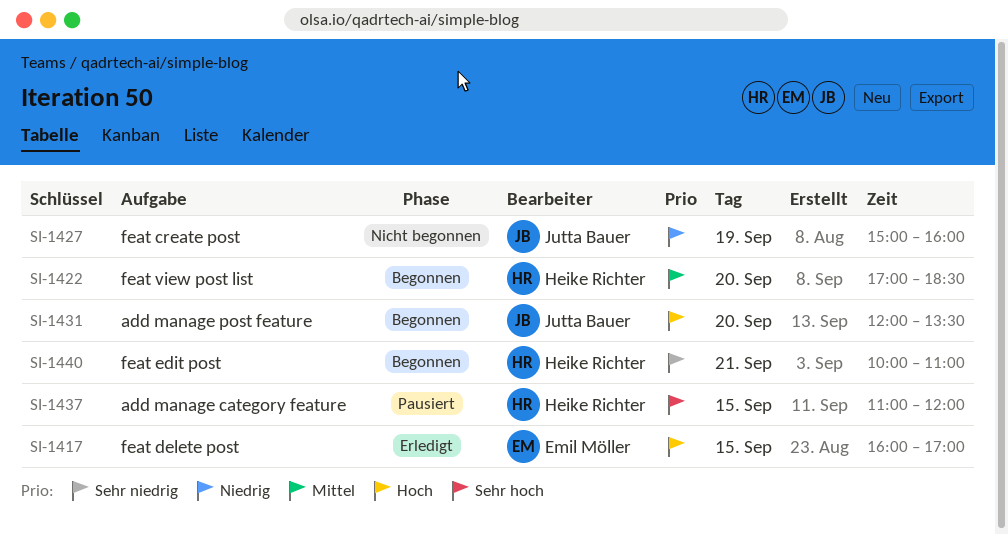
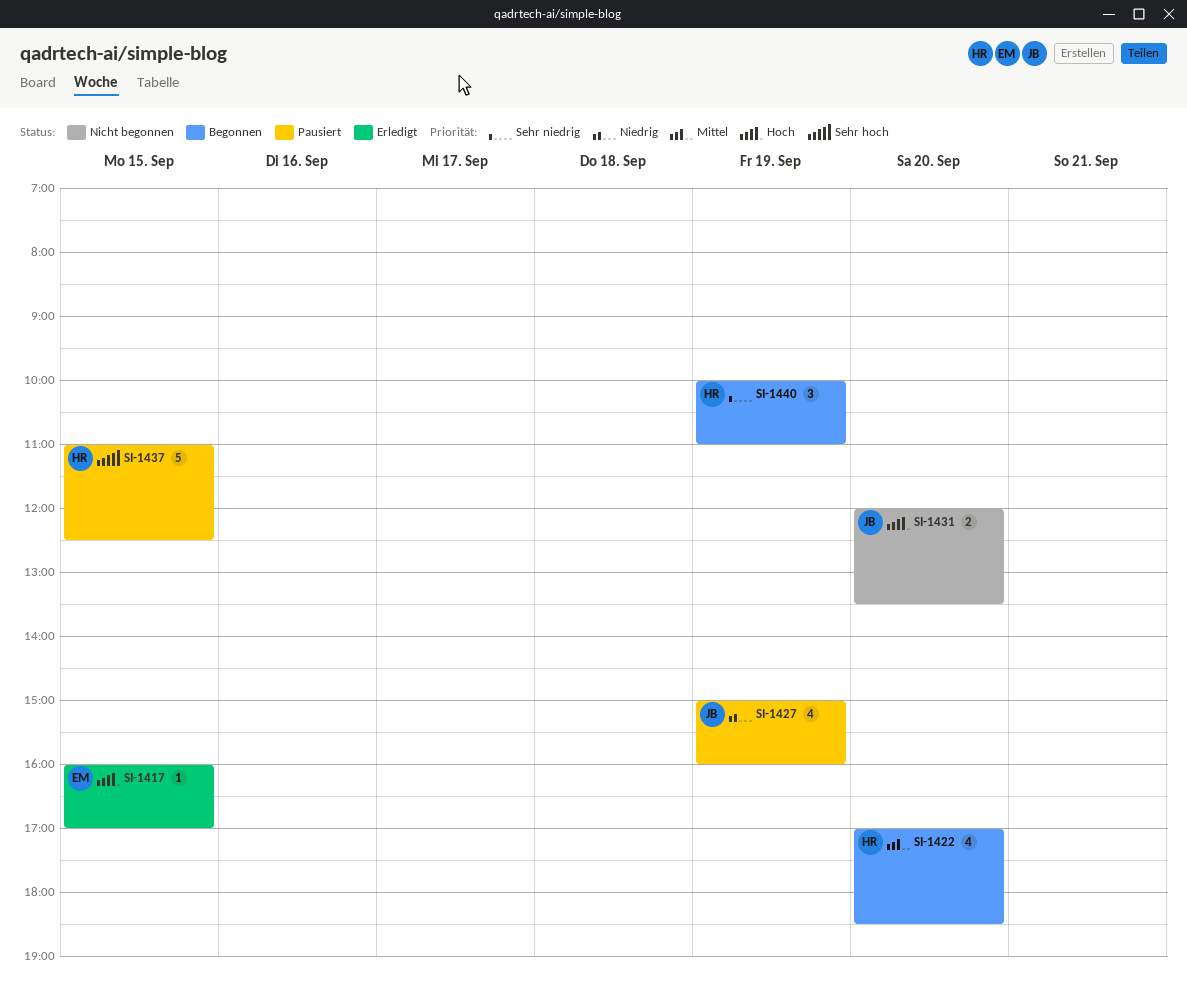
SI-1427, status: Nicht begonnen -> Pausiert
SI-1431, status: Begonnen -> Nicht begonnen
SI-1437, ends: 12:00 -> 12:30
SI-1440, day: Sep 21 -> Sep 19

